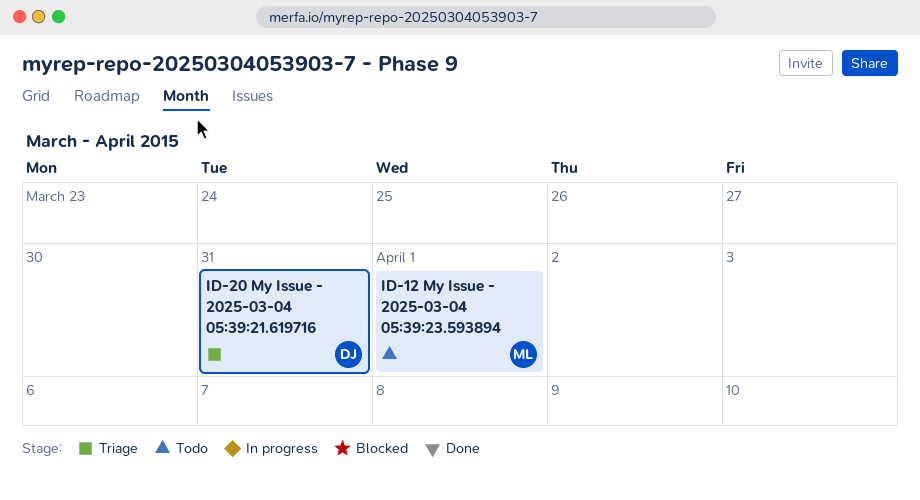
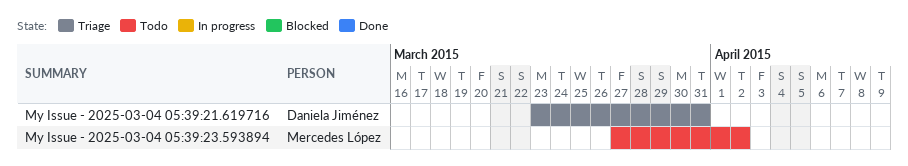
My Issue - 2025-03-04 05:39:23.593894, due: Apr 1 -> Apr 2

